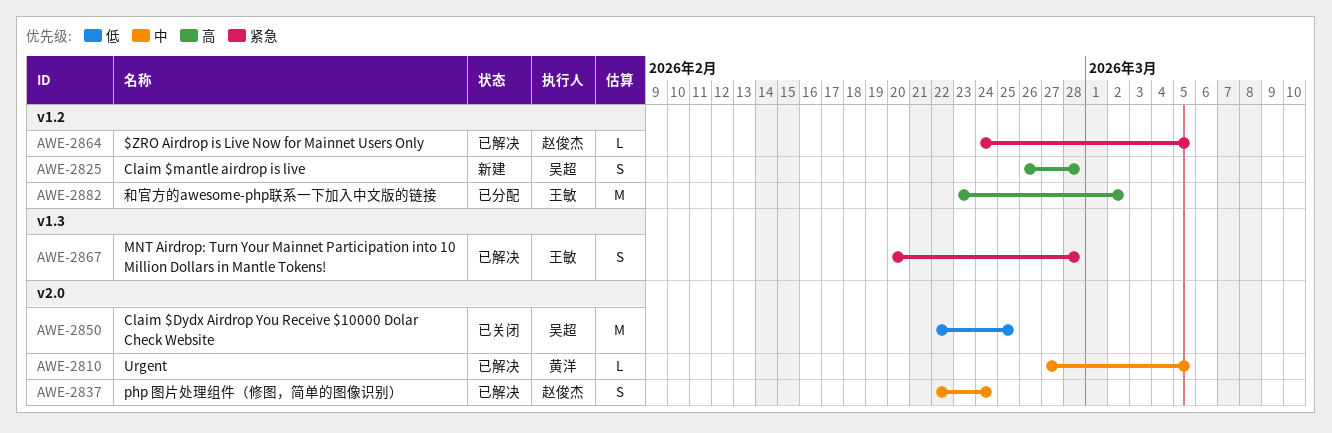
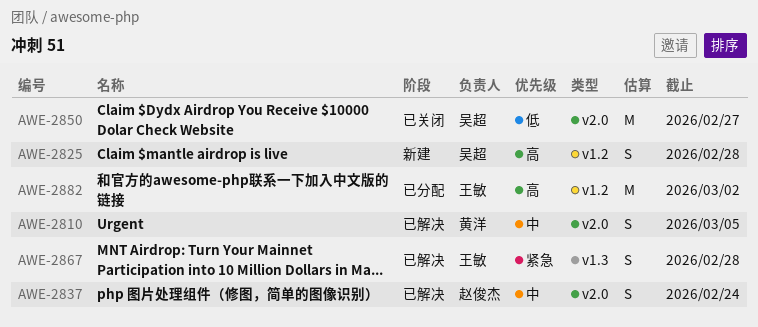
AWE-2810, estimate: L -> S
AWE-2850, due: Feb 25 -> Feb 27
AWE-2864: present -> none

